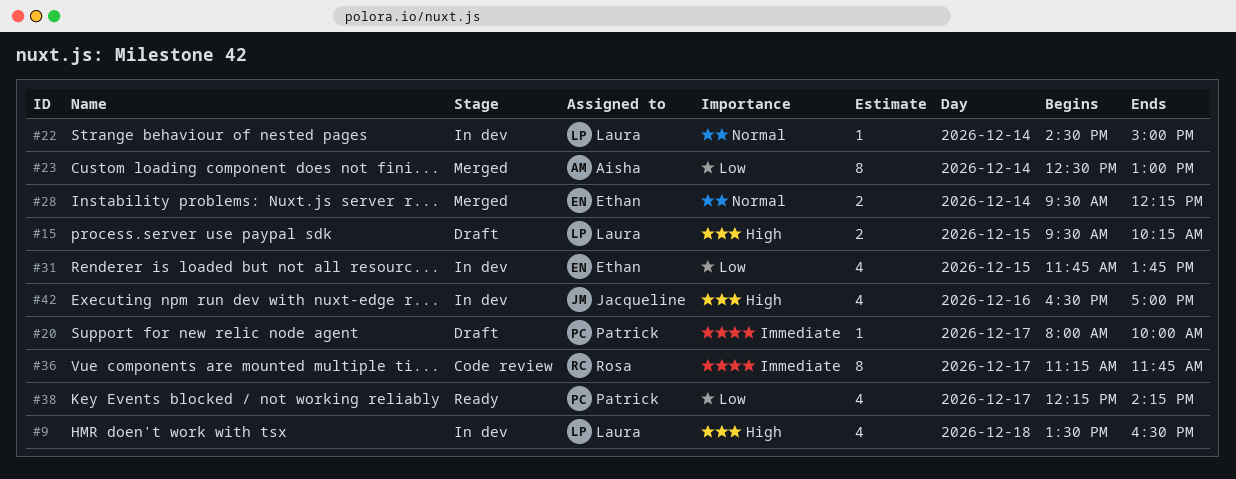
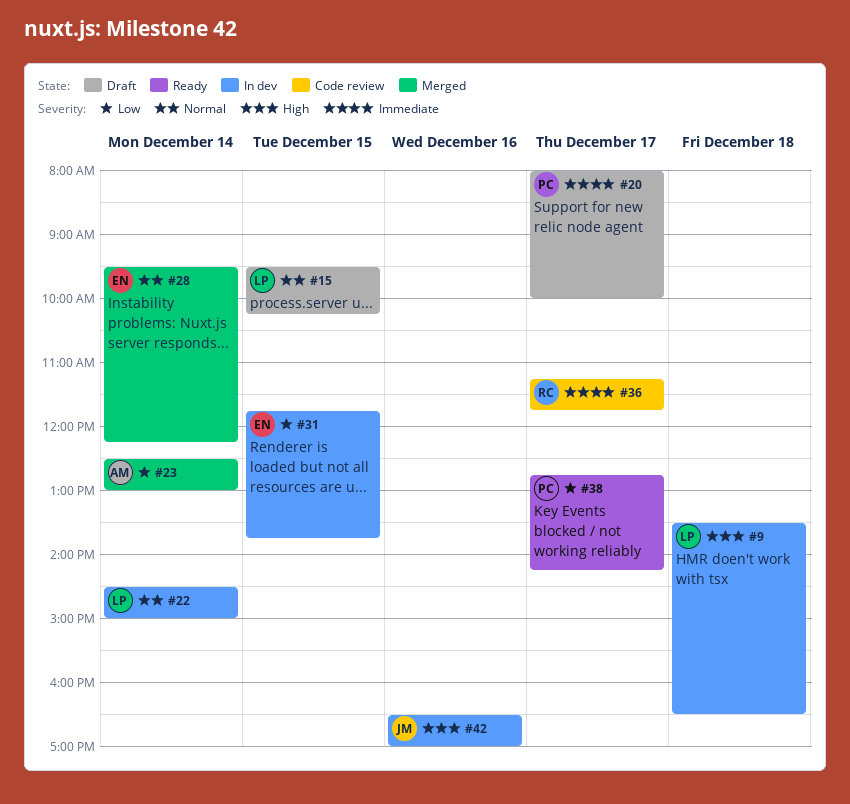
#15, priority: High -> Normal
#38, begins: 12:15 -> 12:45

